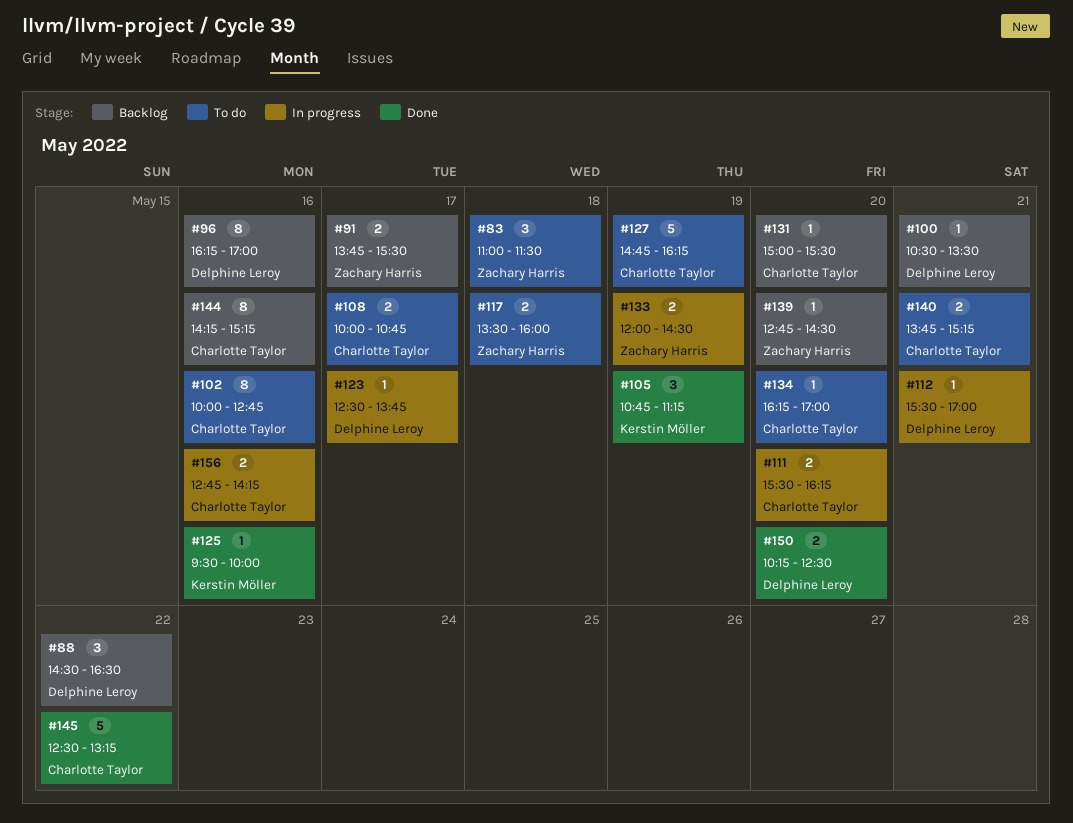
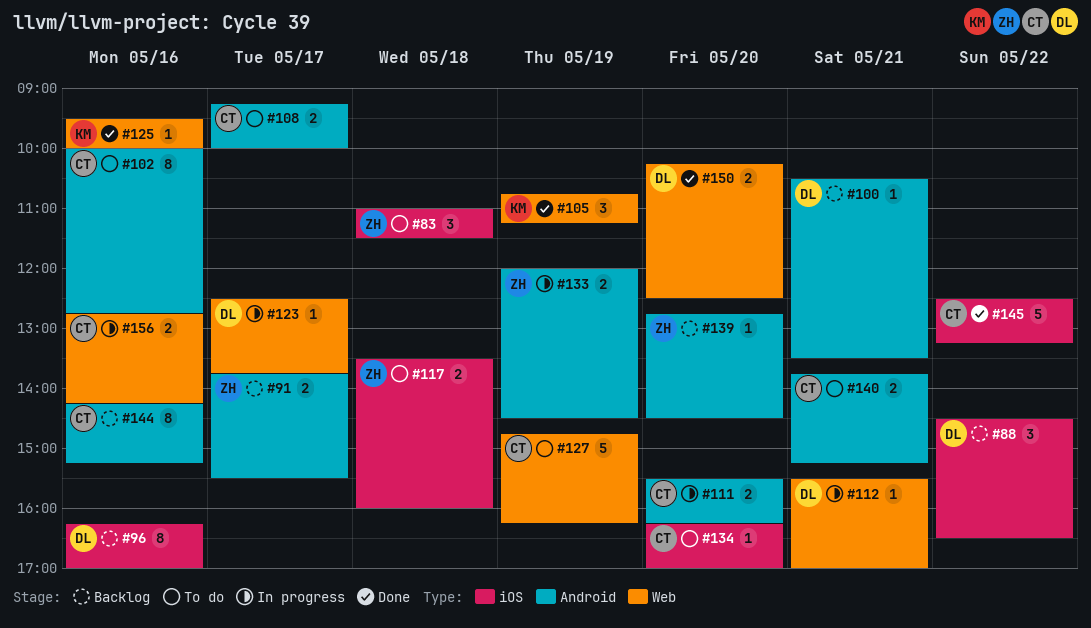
#108, begins: 10:00 -> 09:15
#108, ends: 10:45 -> 10:00
#131: present -> none

